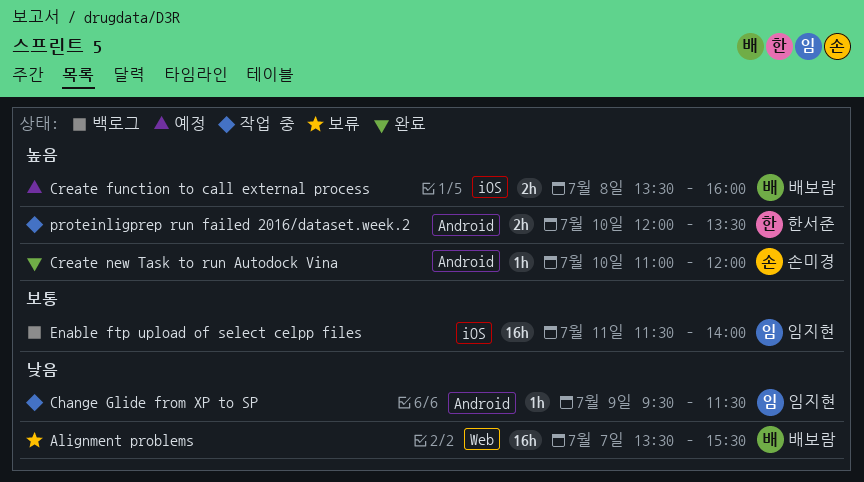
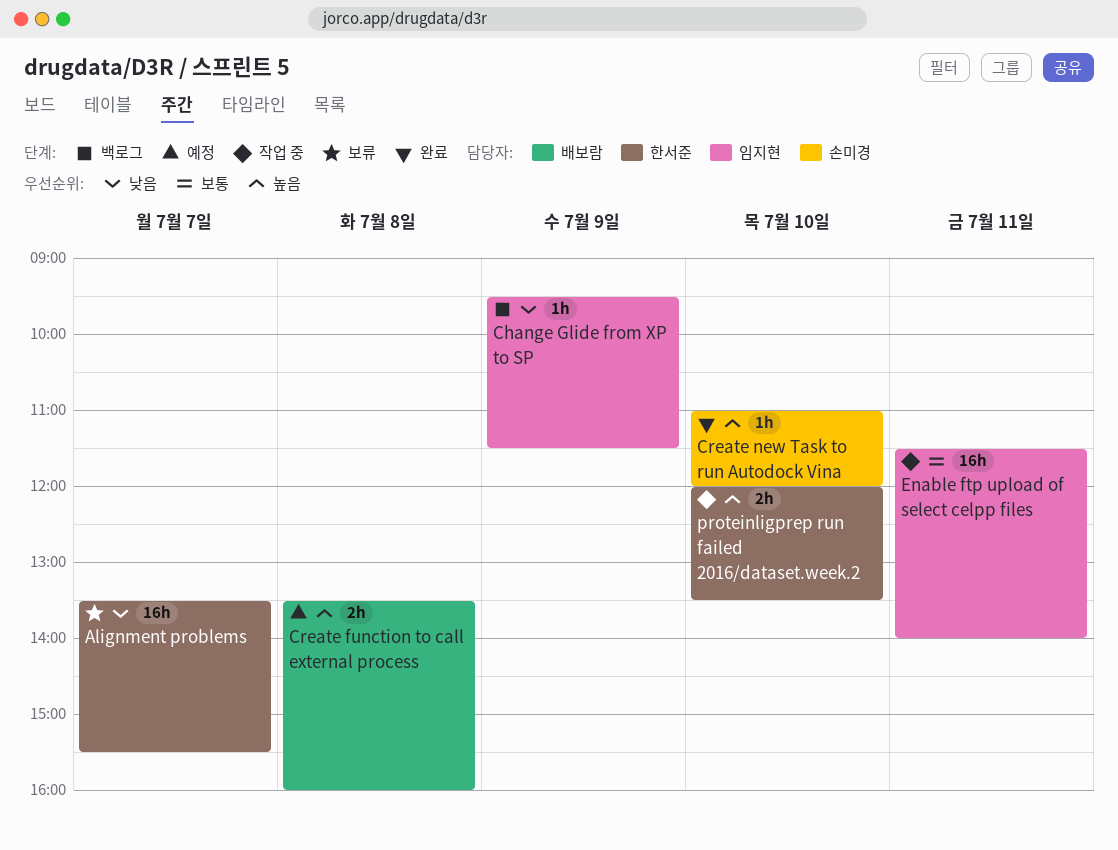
Alignment problems, owner: 배보람 -> 한서준
Change Glide from XP to SP, status: 작업 중 -> 백로그
Enable ftp upload of select celpp files, status: 백로그 -> 작업 중

